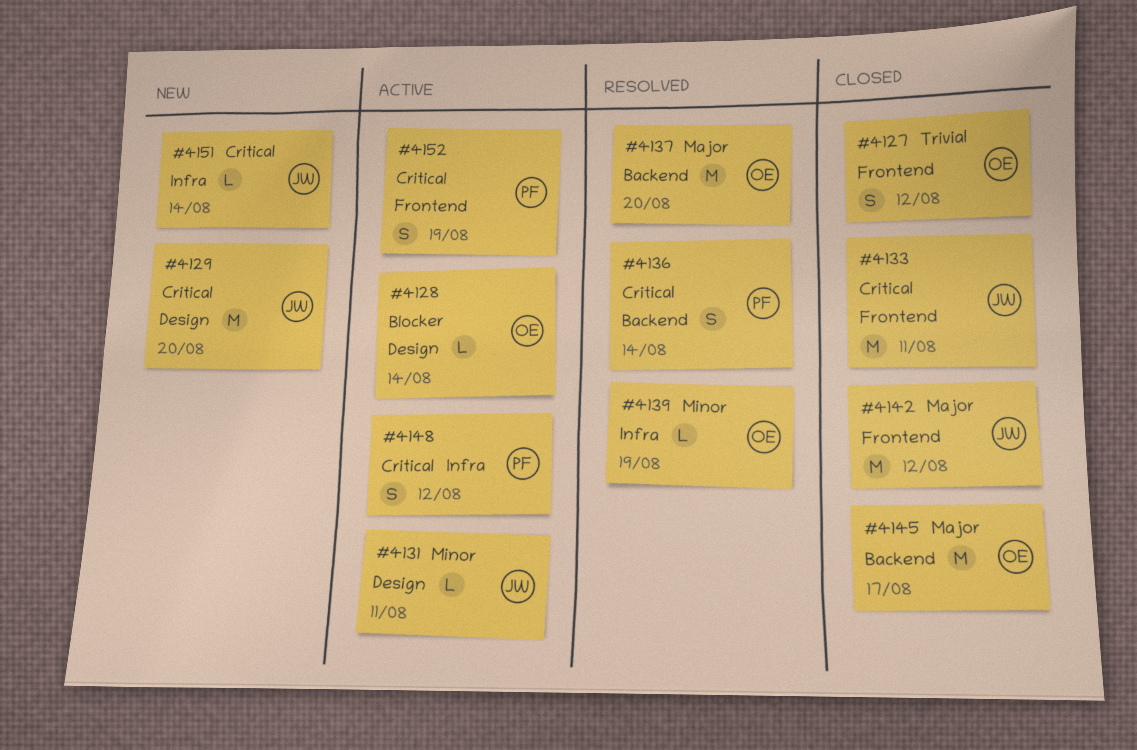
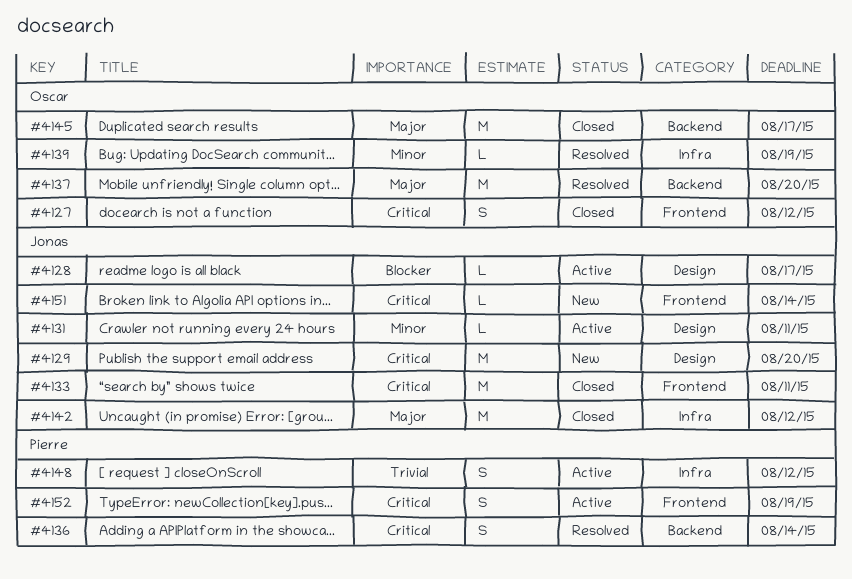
#4127, priority: Trivial -> Critical
#4128, owner: Oscar -> Jonas
#4128, due: Aug 14 -> Aug 17
#4142, label: Frontend -> Infra
#4148, priority: Critical -> Trivial
#4151, label: Infra -> Frontend

